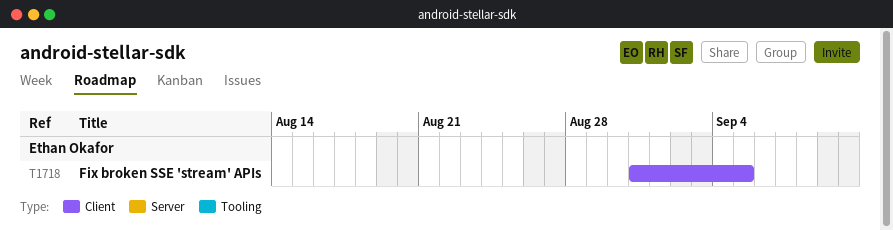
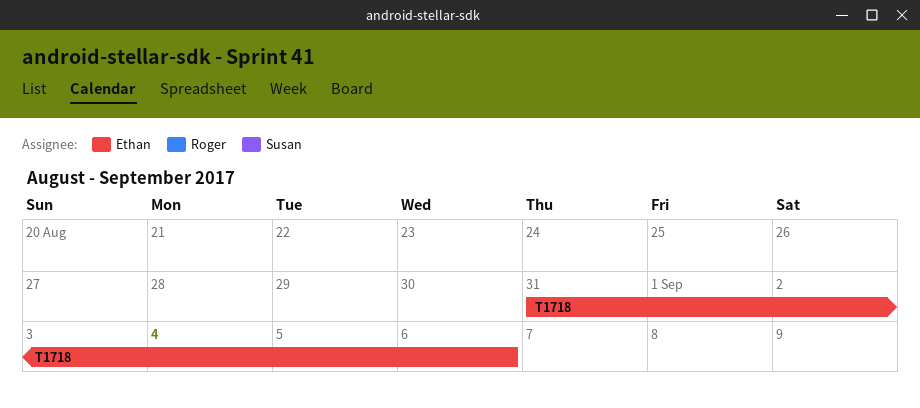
T1718, due: Sep 5 -> Sep 6

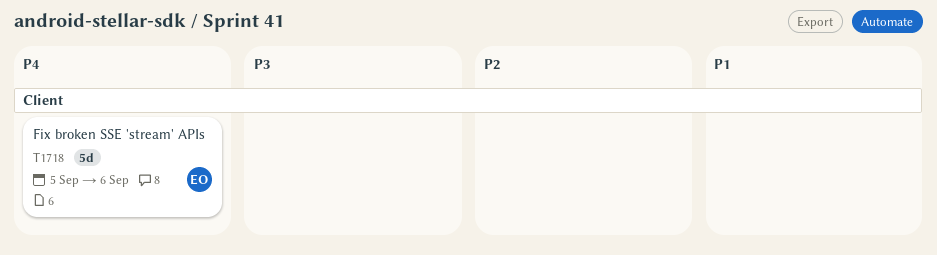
T1718, start: Aug 31 -> Sep 5

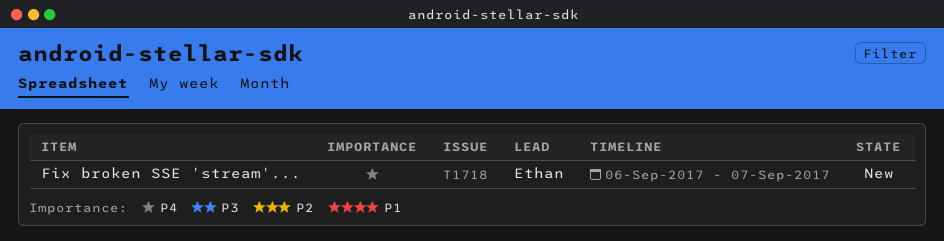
T1718, start: Sep 5 -> Sep 6
T1718, due: Sep 6 -> Sep 7

